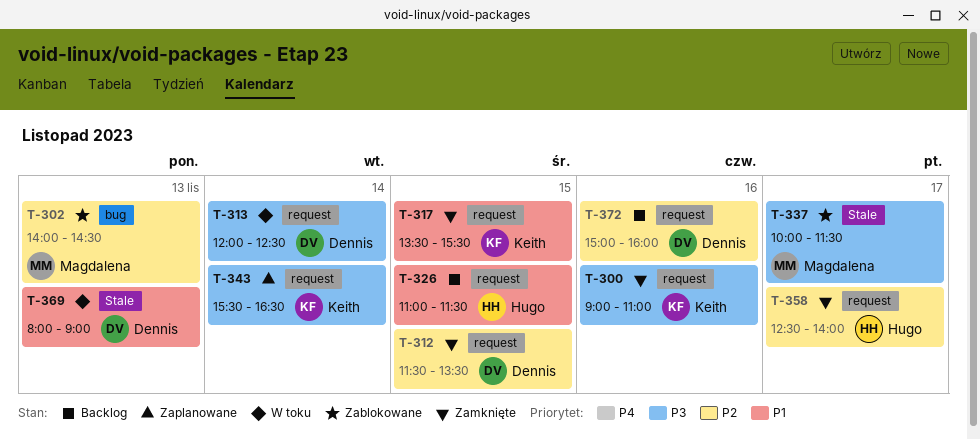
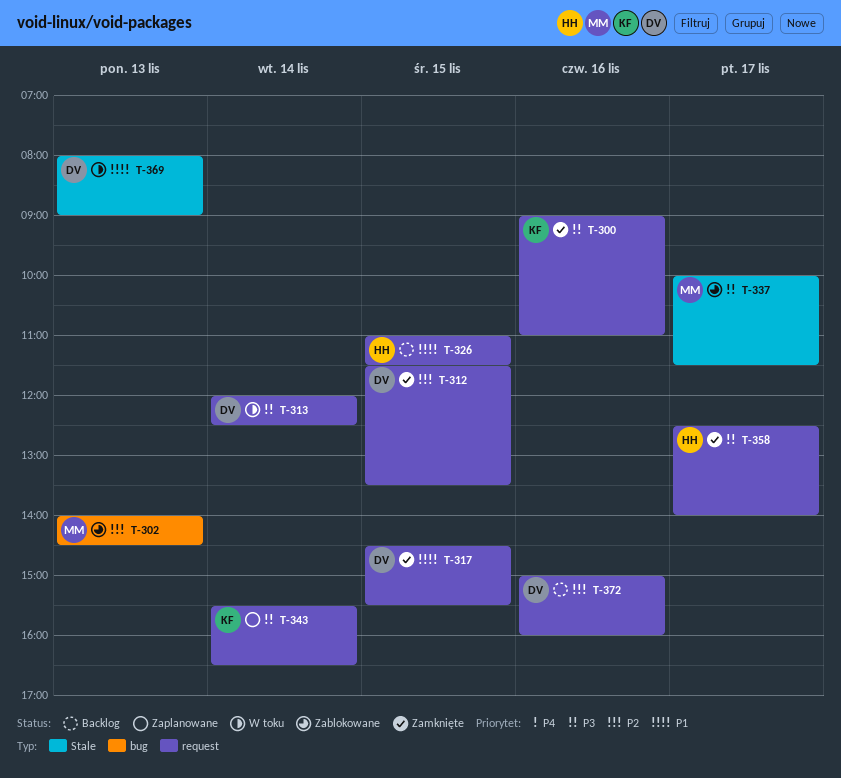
T-317, owner: Keith -> Dennis
T-317, begins: 13:30 -> 14:30
T-358, priority: P2 -> P3

